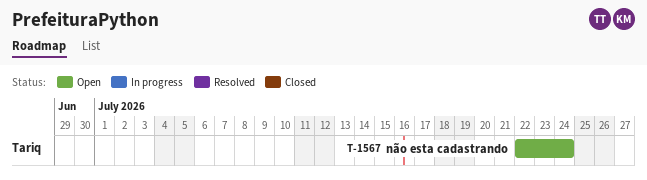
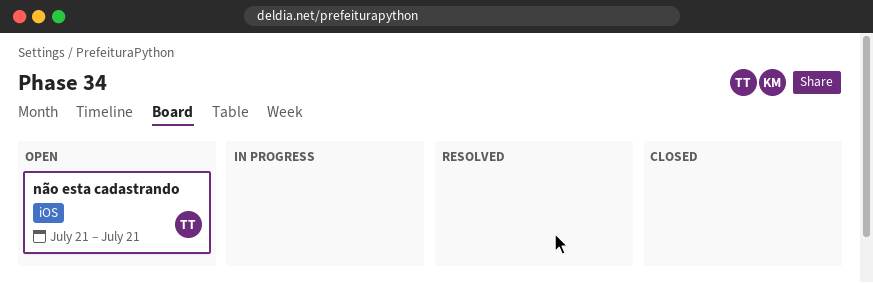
não esta cadastrando, start: Jul 22 -> Jul 21
não esta cadastrando, due: Jul 24 -> Jul 21

